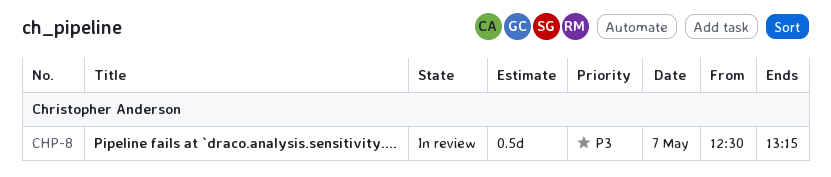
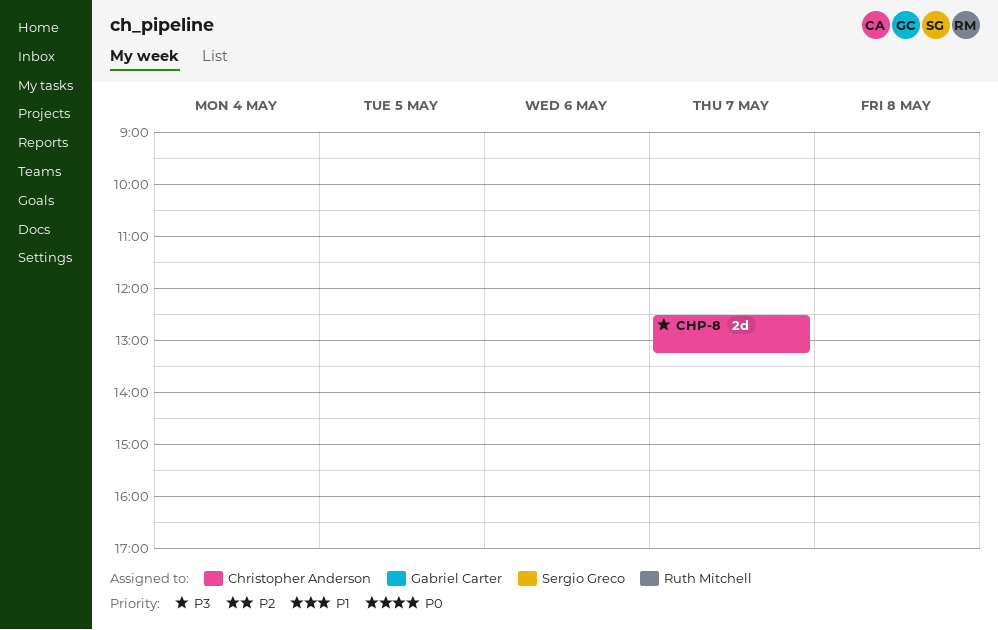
CHP-8, estimate: 0.5d -> 2d

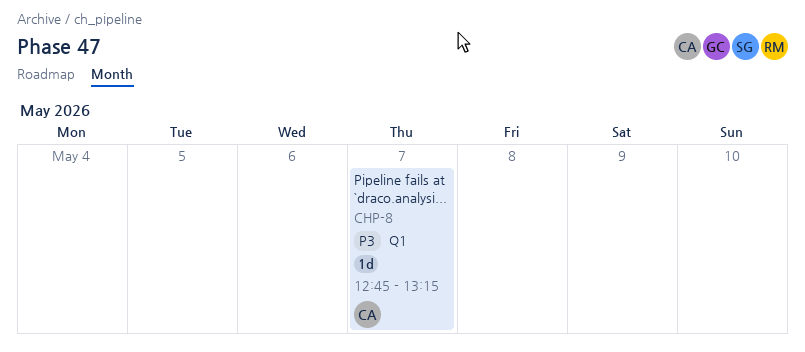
CHP-8, estimate: 2d -> 1d
CHP-8, begins: 12:30 -> 12:45

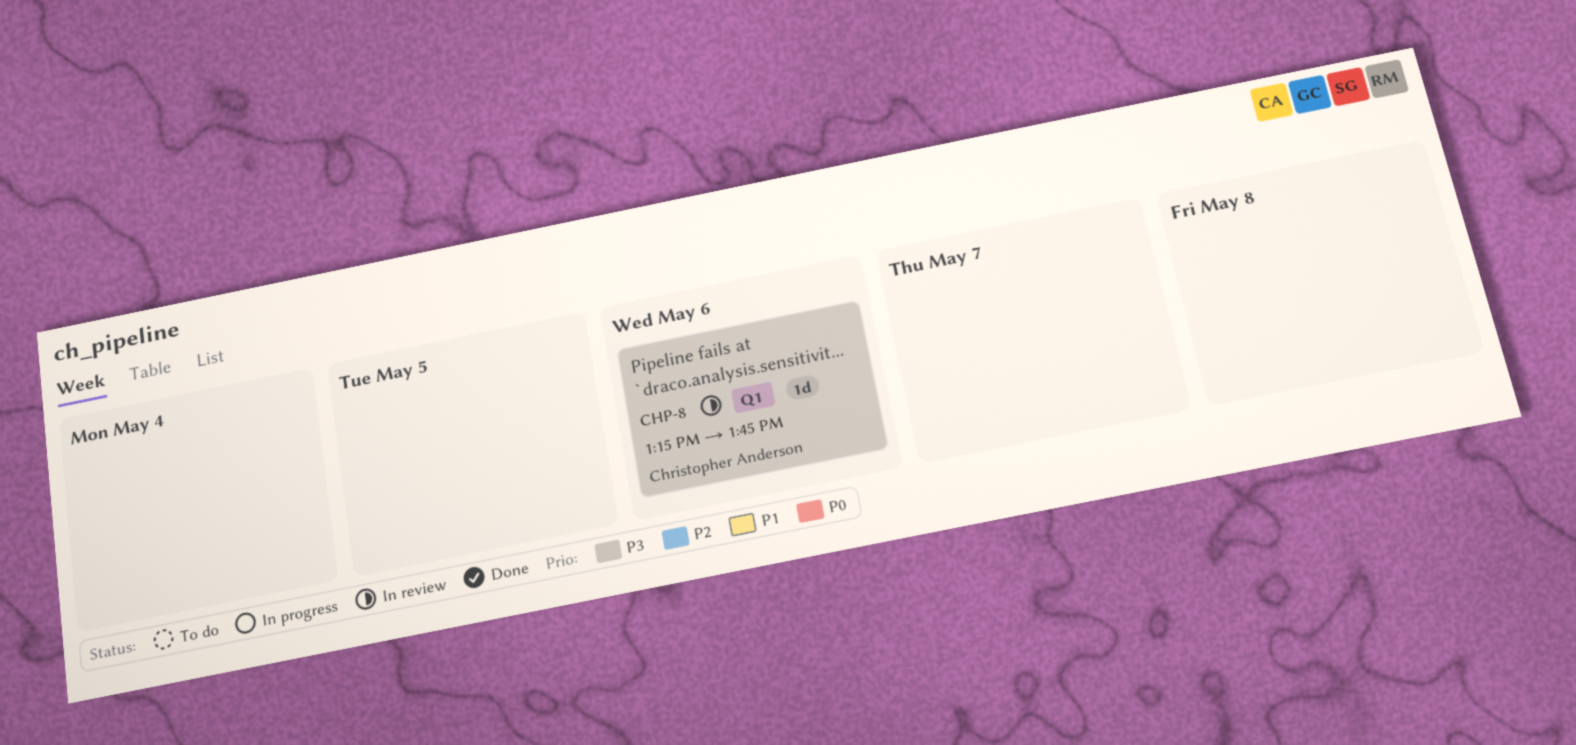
CHP-8, day: May 7 -> May 6
CHP-8, begins: 12:45 -> 13:15
CHP-8, ends: 13:15 -> 13:45

